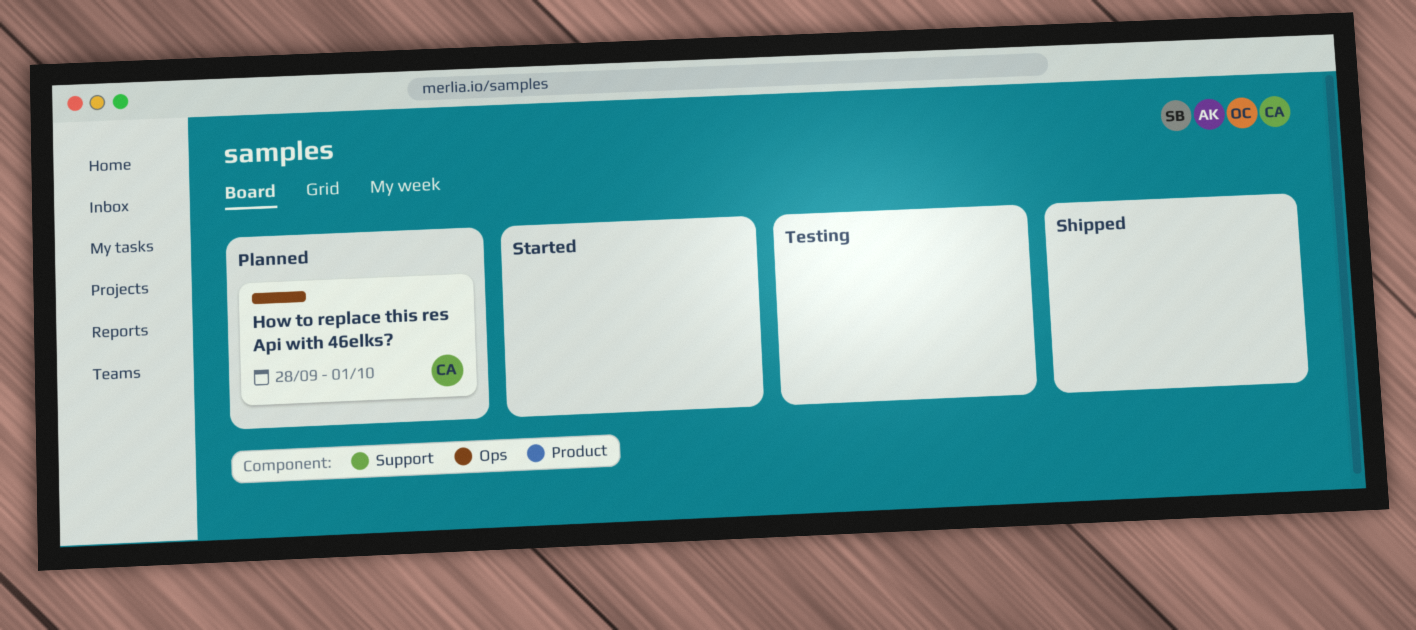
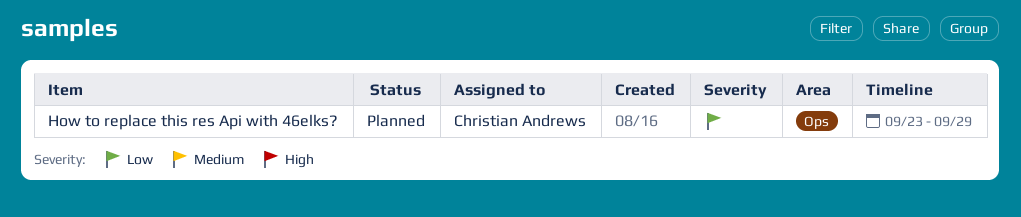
How to replace this res Api with 46elks?, start: Sep 28 -> Sep 23
How to replace this res Api with 46elks?, due: Oct 1 -> Sep 29

